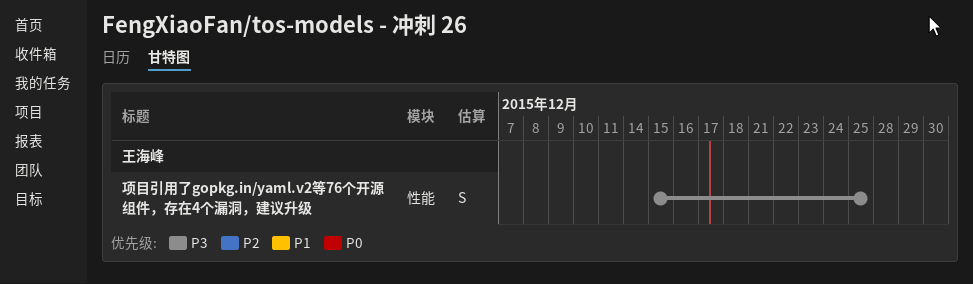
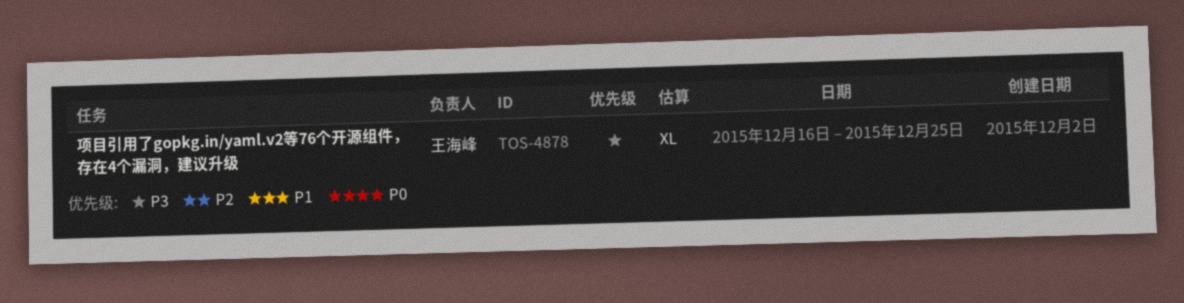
项目引用了gopkg.in/yaml.v2等76个开源组件，存在4个漏洞，建议升级, estimate: S -> XL
项目引用了gopkg.in/yaml.v2等76个开源组件，存在4个漏洞，建议升级, start: Dec 15 -> Dec 16

